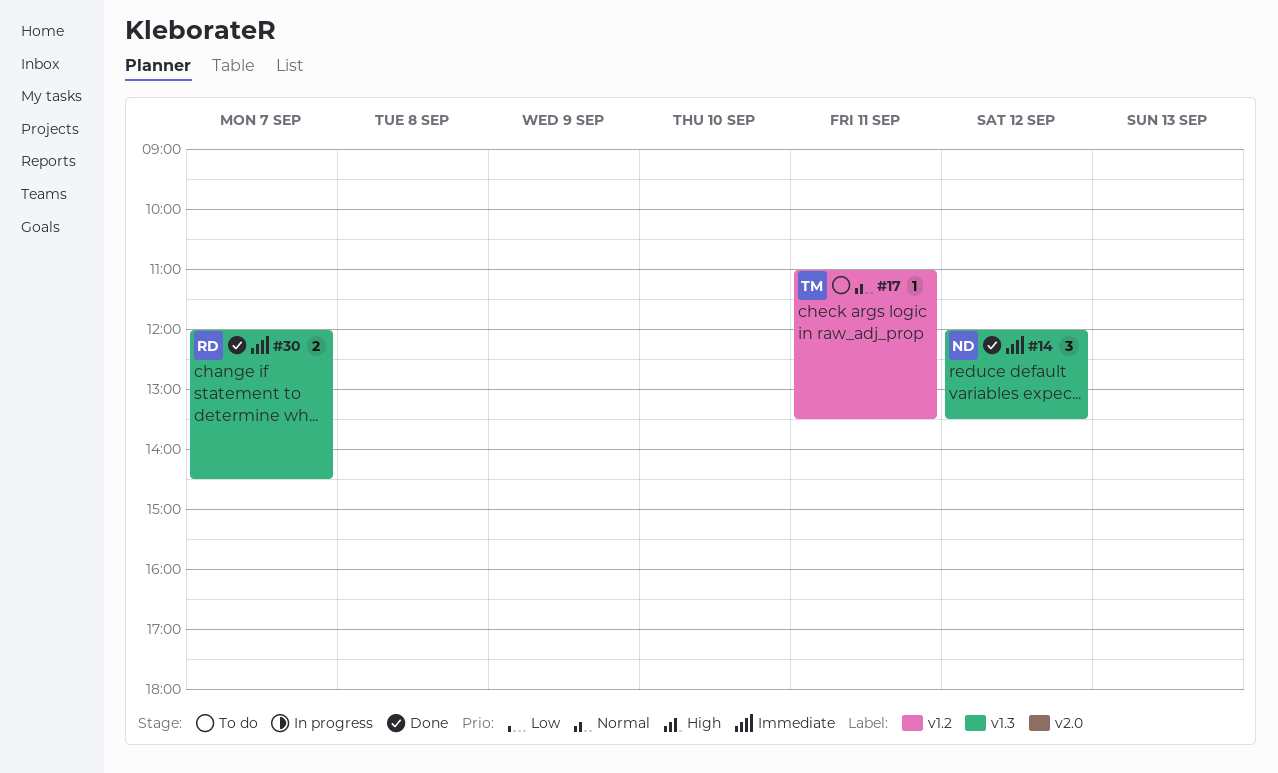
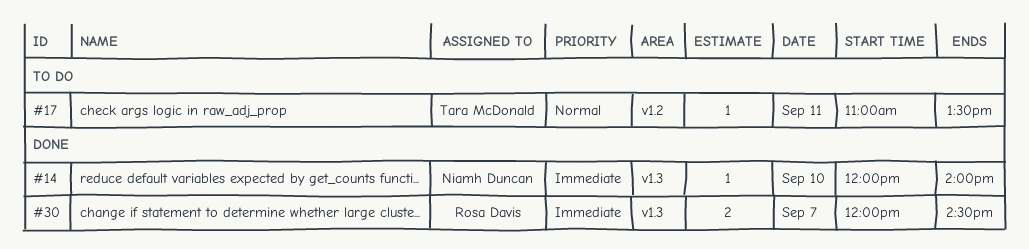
#14, estimate: 3 -> 1
#14, day: Sep 12 -> Sep 10
#14, ends: 13:30 -> 14:00

